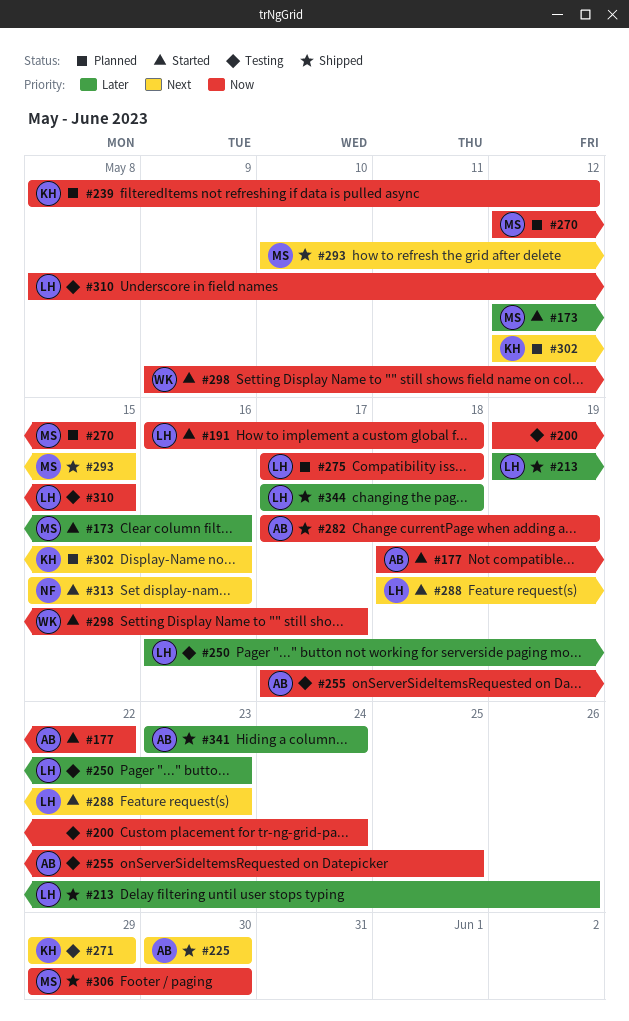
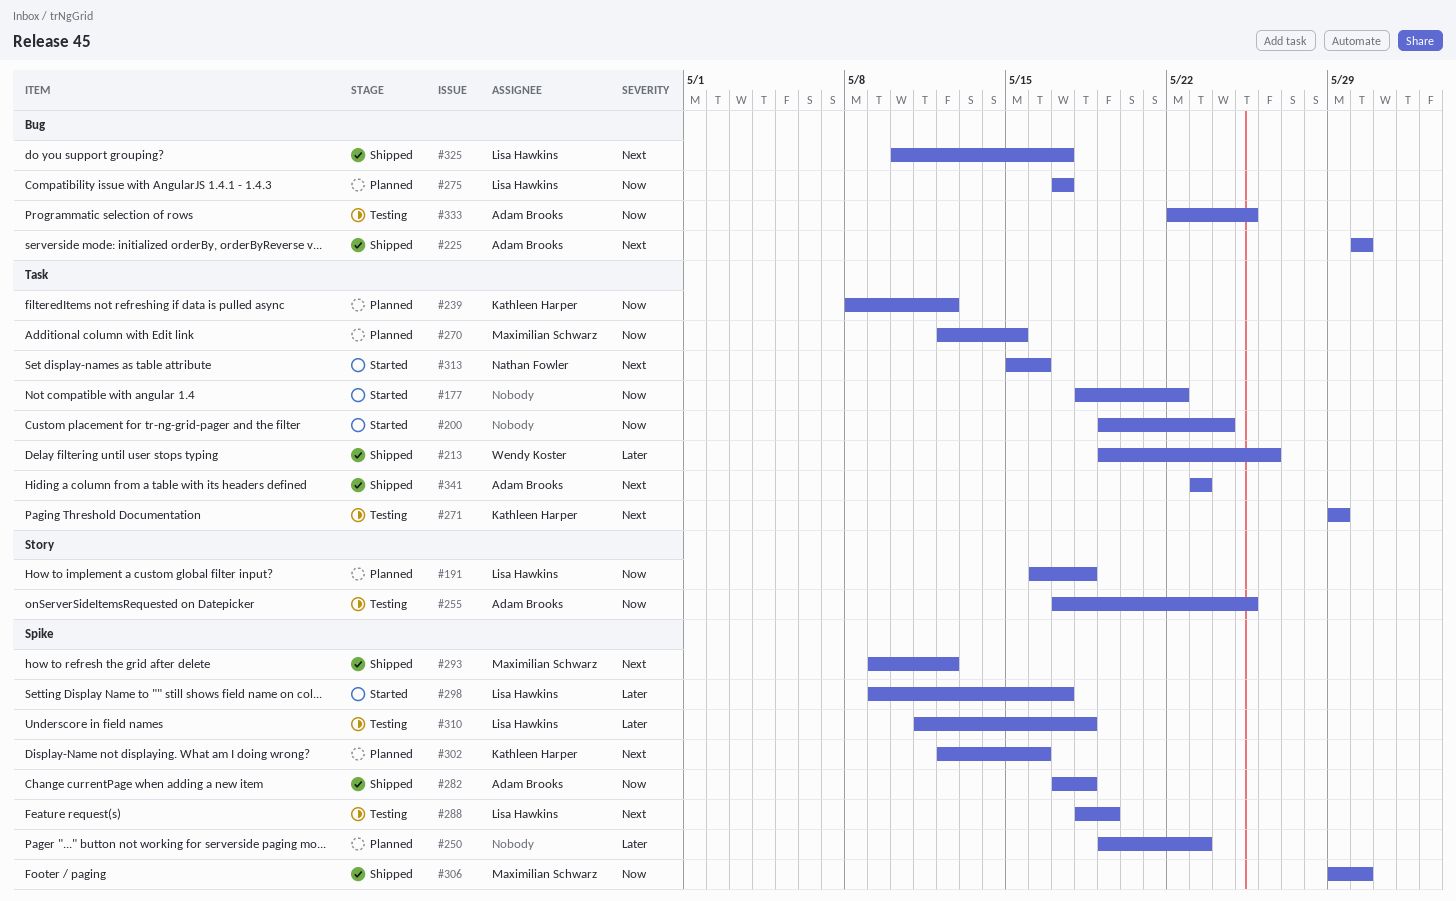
#173: present -> none
#177, owner: Adam Brooks -> none
#191, status: Started -> Planned
#200, status: Testing -> Started
#213, owner: Lisa Hawkins -> Wendy Koster
#250, status: Testing -> Planned
#250, owner: Lisa Hawkins -> none
#250, start: May 16 -> May 19
#275, due: May 18 -> May 17
#282, due: May 19 -> May 18
#288, status: Started -> Testing
#288, due: May 23 -> May 19
#293, start: May 10 -> May 9
#293, due: May 15 -> May 12
#298, owner: Wendy Koster -> Lisa Hawkins
#298, priority: Now -> Later
#310, priority: Now -> Later
#310, start: May 8 -> May 11
#310, due: May 15 -> May 18
#325: none -> present
#333: none -> present
#341, priority: Later -> Next
#341, due: May 24 -> May 23
#344: present -> none

